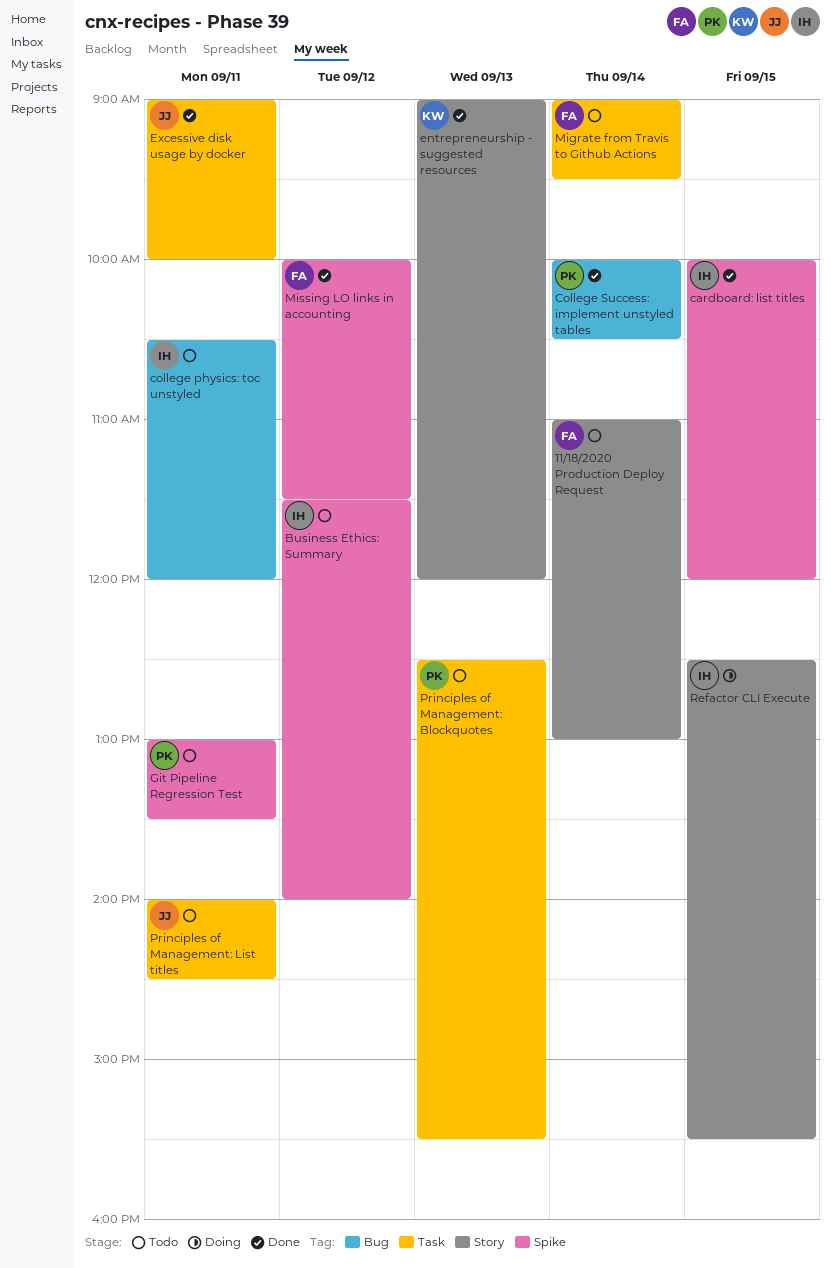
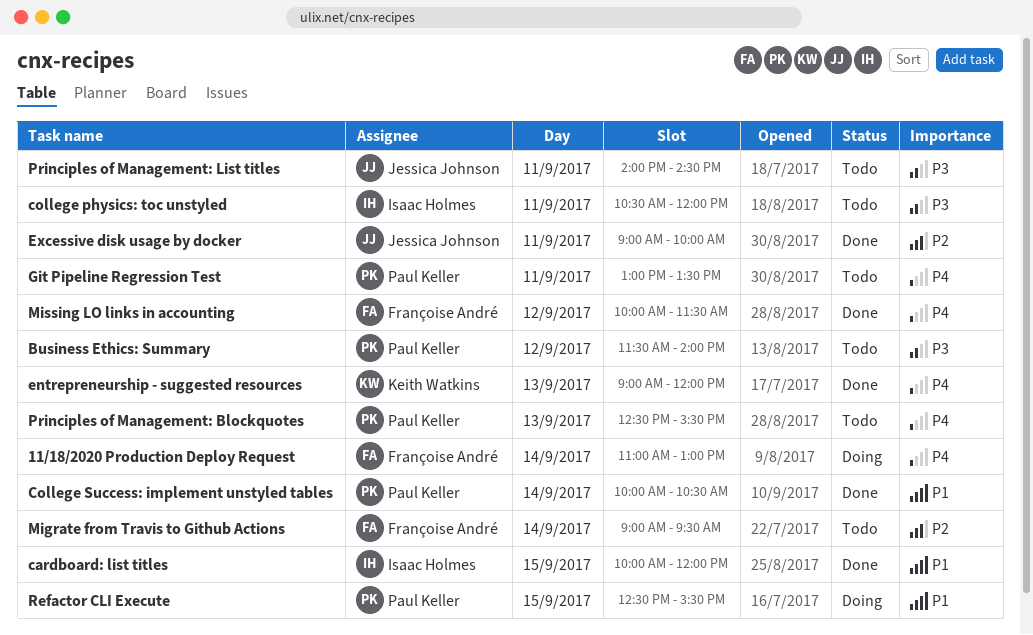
11/18/2020 Production Deploy Request, status: Todo -> Doing
Business Ethics: Summary, owner: Isaac Holmes -> Paul Keller
Refactor CLI Execute, owner: Isaac Holmes -> Paul Keller

